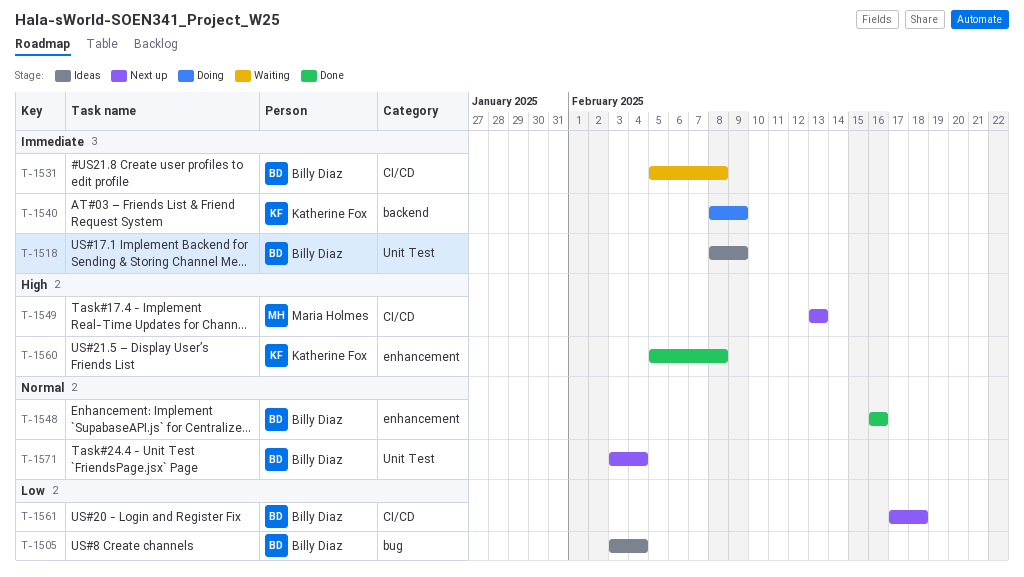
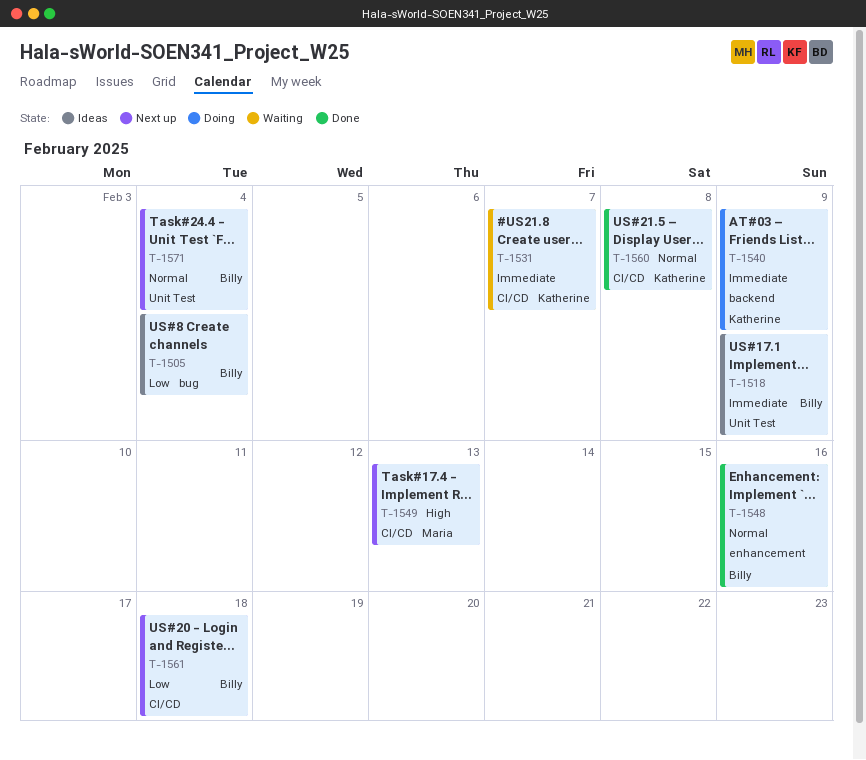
T-1531, owner: Billy Diaz -> Katherine Fox
T-1531, due: Feb 8 -> Feb 7
T-1560, priority: High -> Normal
T-1560, label: enhancement -> CI/CD

